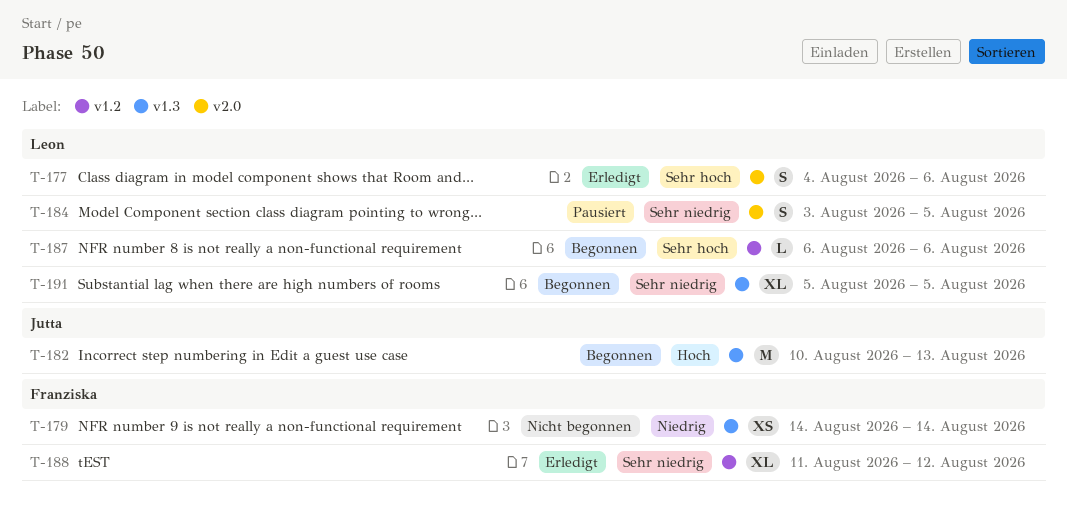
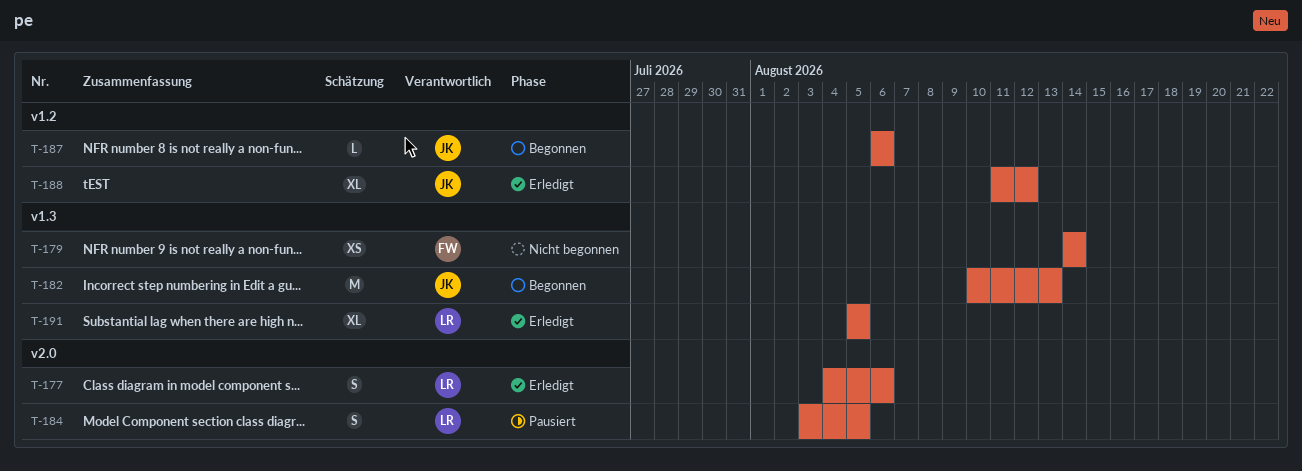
T-187, owner: Leon -> Jutta
T-188, owner: Franziska -> Jutta
T-191, status: Begonnen -> Erledigt

